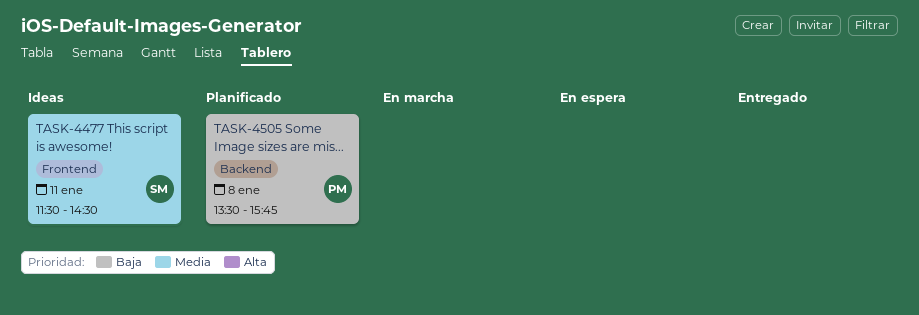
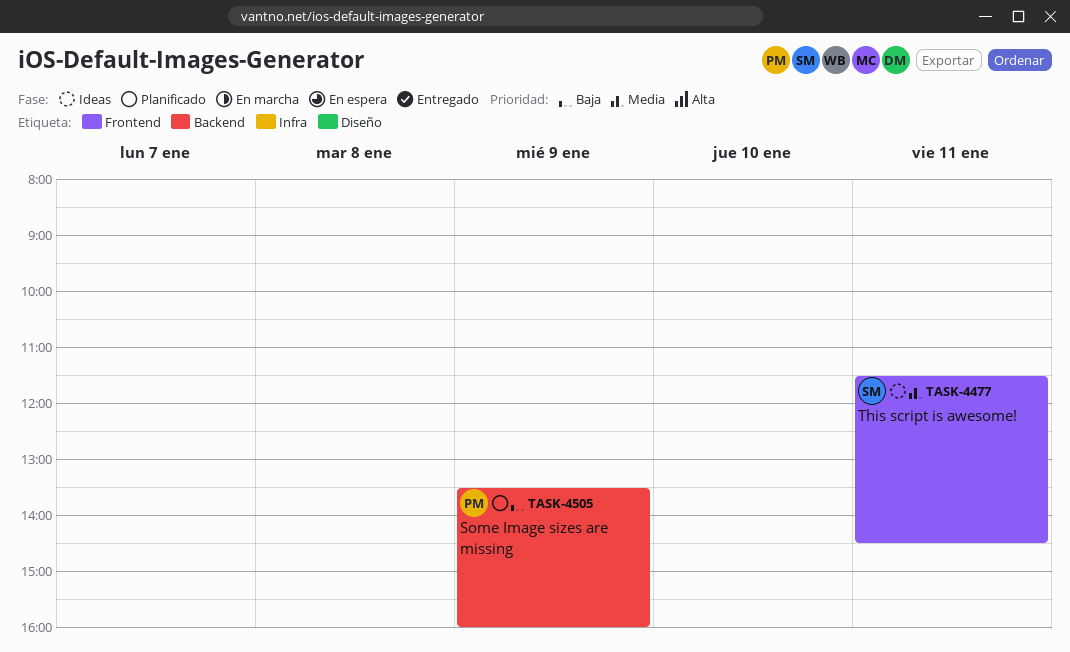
TASK-4505, day: Jan 8 -> Jan 9
TASK-4505, ends: 15:45 -> 16:00

